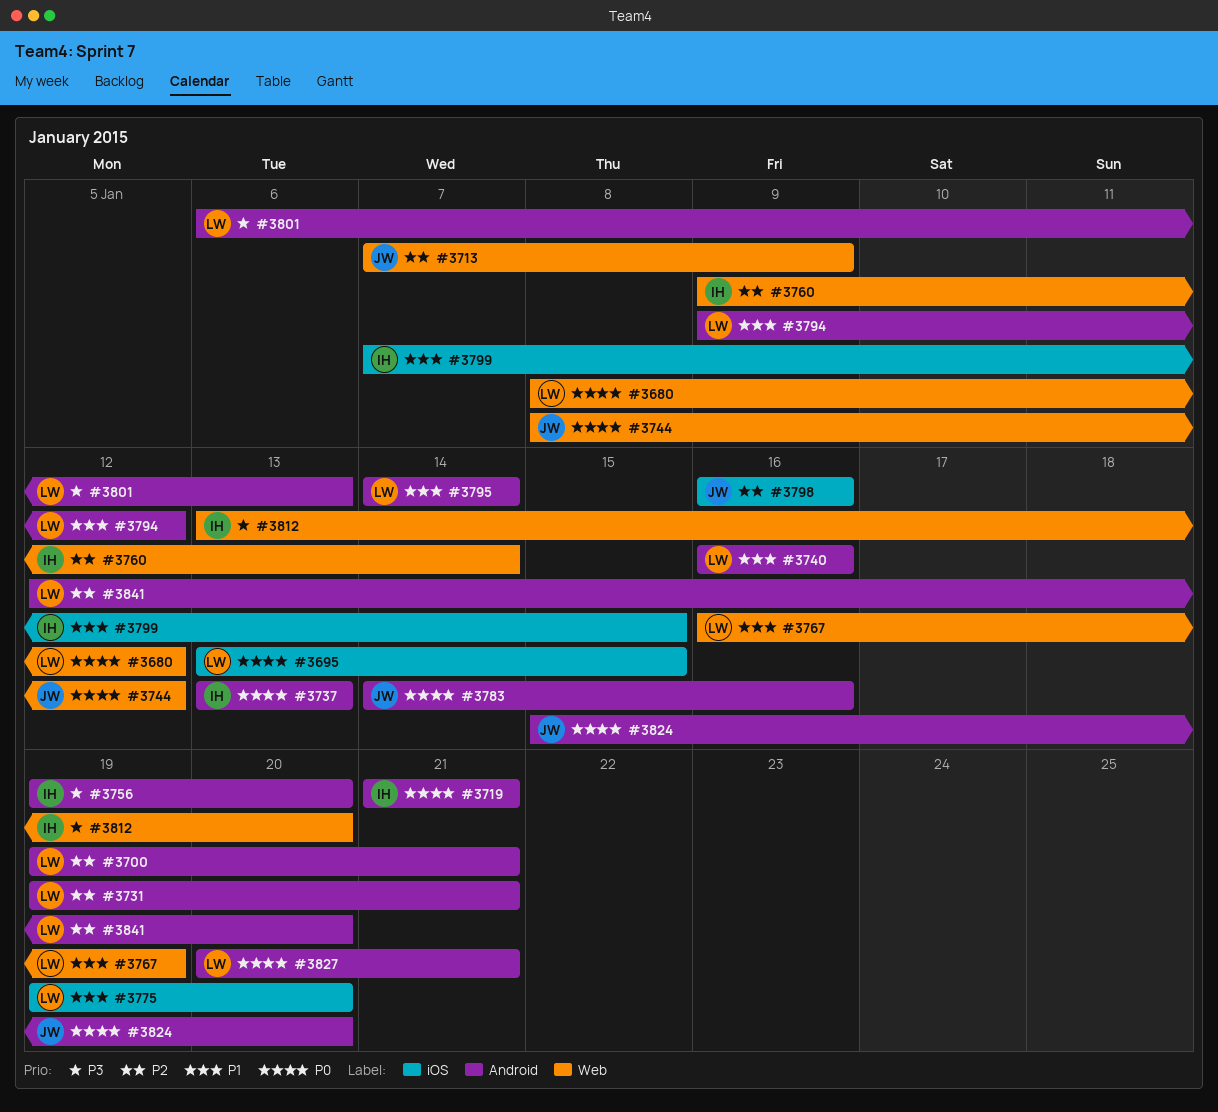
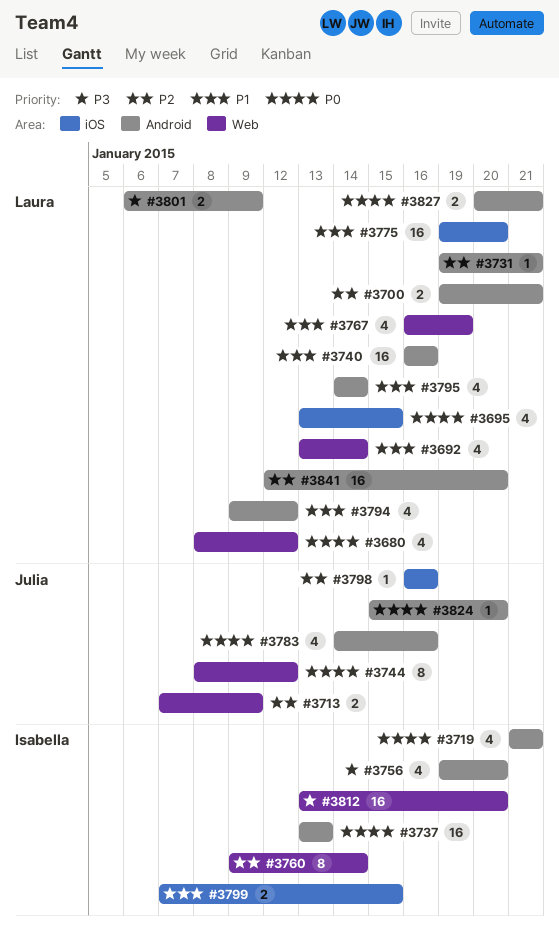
#3692: none -> present
#3801, due: Jan 13 -> Jan 9

